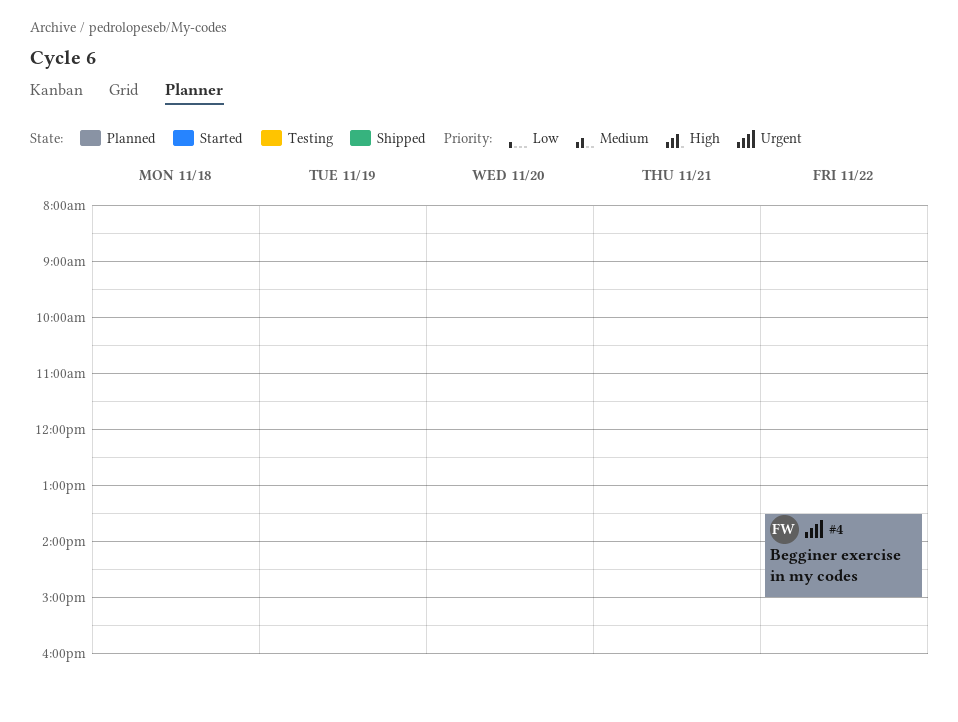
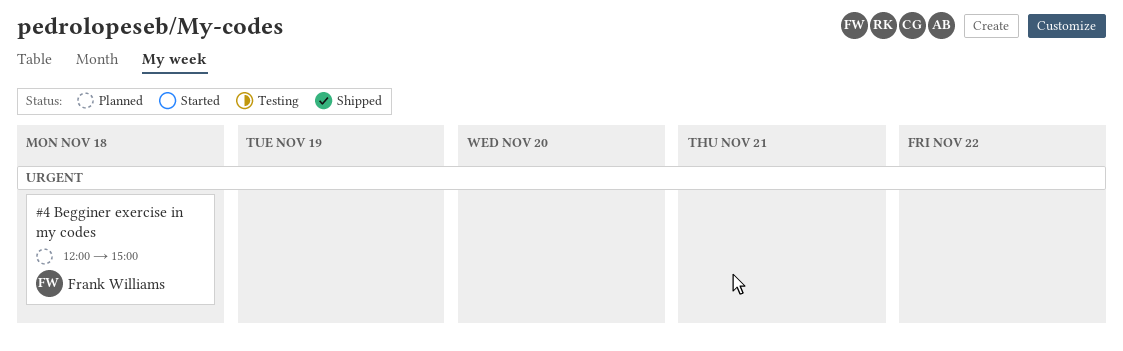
#4, day: Nov 22 -> Nov 18
#4, begins: 13:30 -> 12:00

